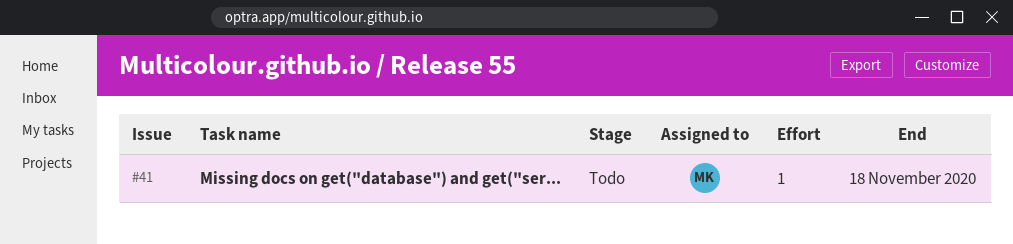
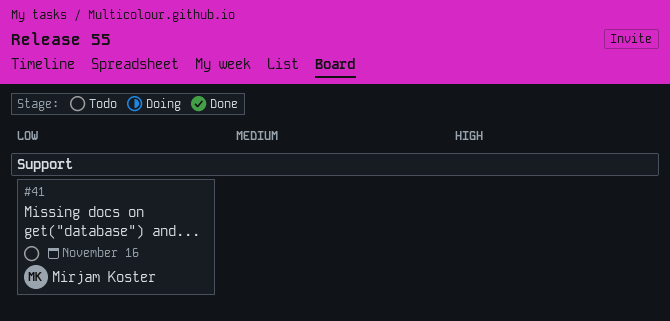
#41, due: Nov 18 -> Nov 16

